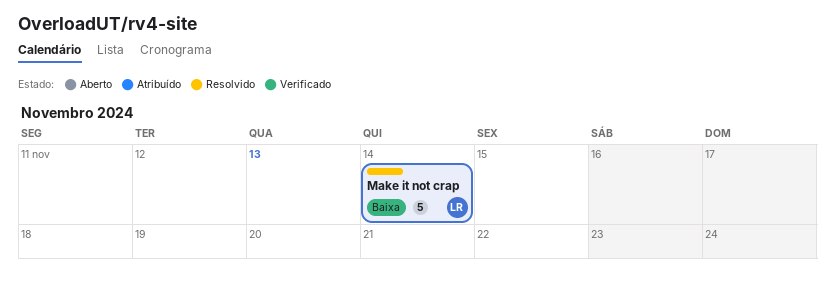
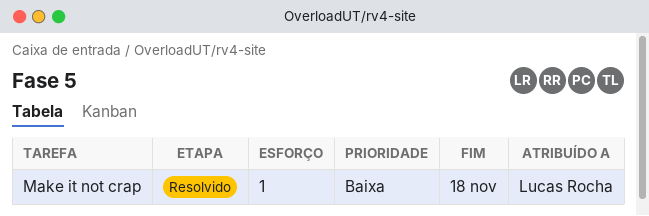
Make it not crap, estimate: 5 -> 1
Make it not crap, due: Nov 14 -> Nov 18

